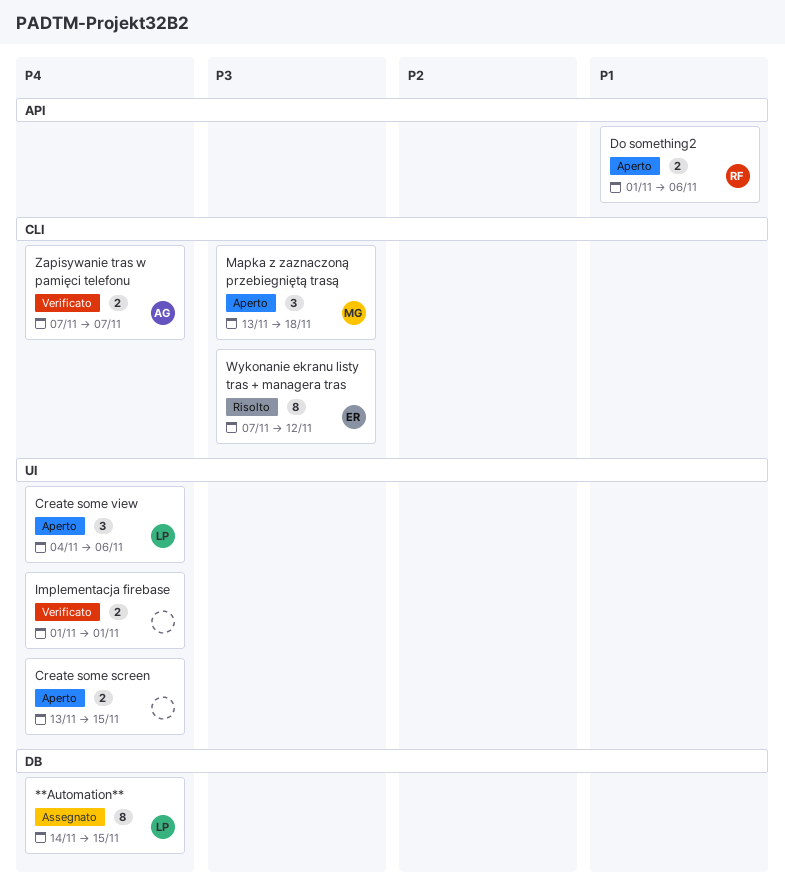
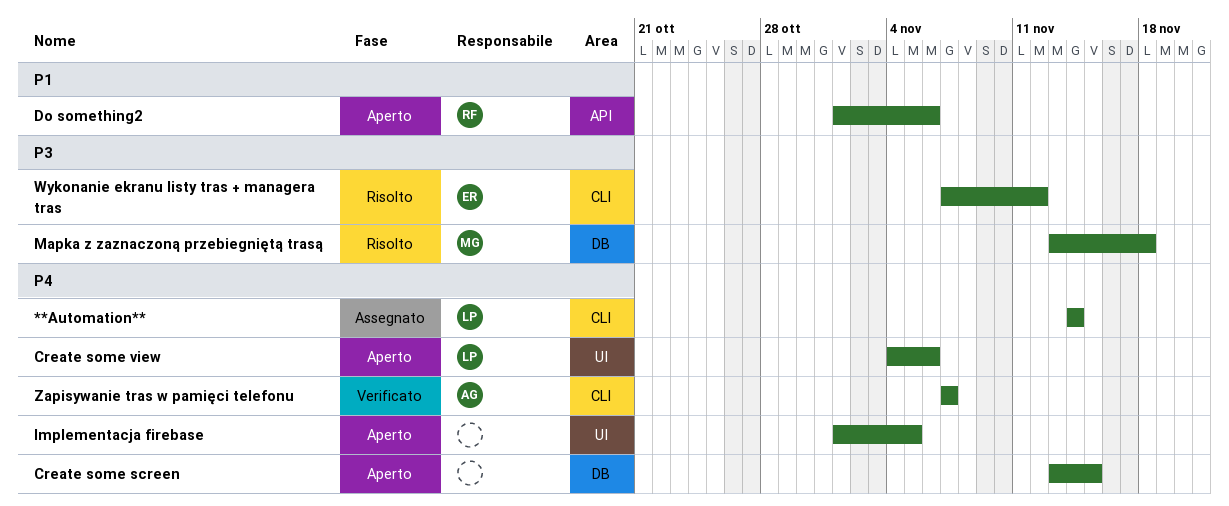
**Automation**, label: DB -> CLI
**Automation**, due: Nov 15 -> Nov 14
Create some screen, label: UI -> DB
Implementacja firebase, status: Verificato -> Aperto
Implementacja firebase, due: Nov 1 -> Nov 5
Mapka z zaznaczoną przebiegniętą trasą, status: Aperto -> Risolto
Mapka z zaznaczoną przebiegniętą trasą, label: CLI -> DB

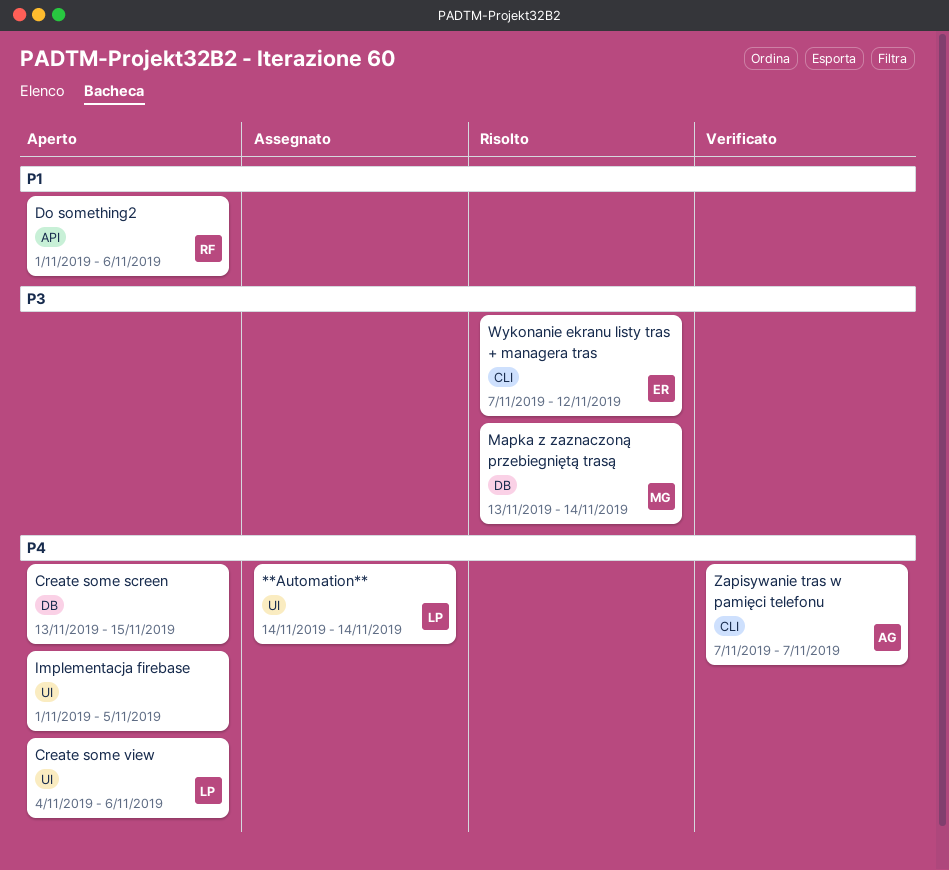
**Automation**, label: CLI -> UI
Mapka z zaznaczoną przebiegniętą trasą, due: Nov 18 -> Nov 14

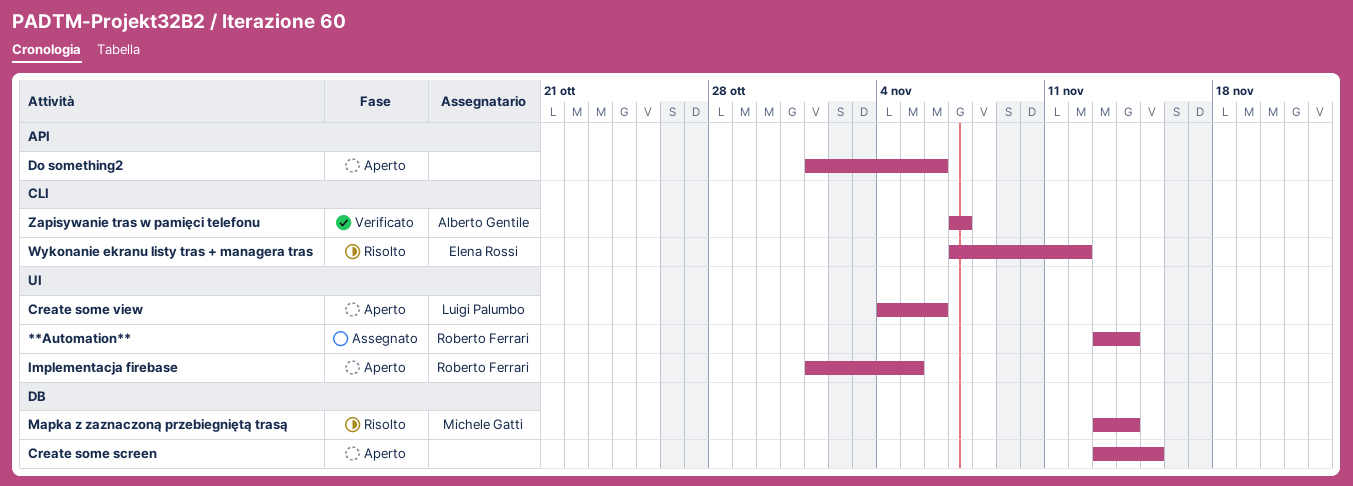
**Automation**, owner: Luigi Palumbo -> Roberto Ferrari
**Automation**, start: Nov 14 -> Nov 13
Do something2, owner: Roberto Ferrari -> none
Implementacja firebase, owner: none -> Roberto Ferrari

